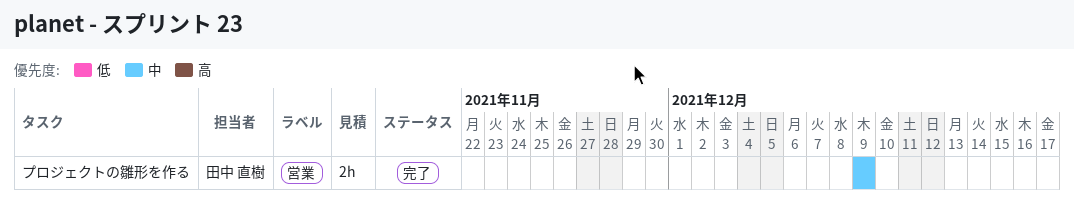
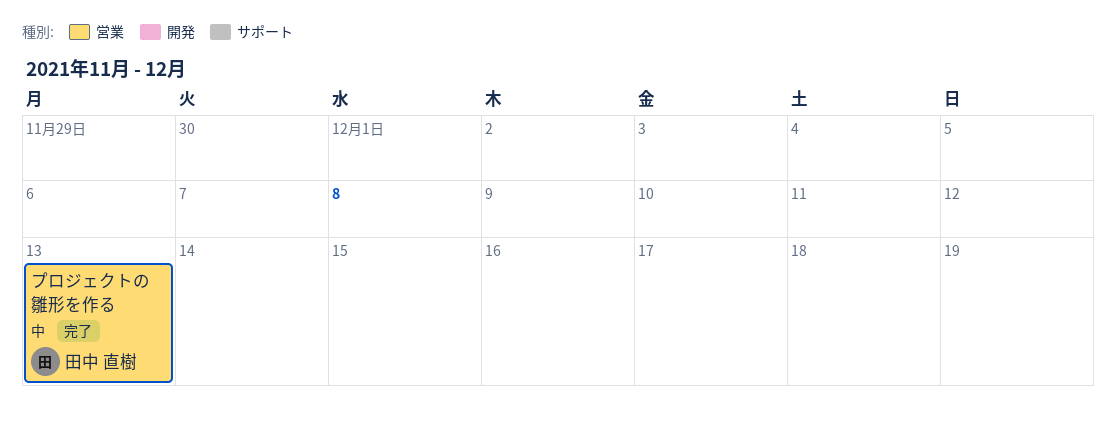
プロジェクトの雛形を作る, due: Dec 9 -> Dec 13

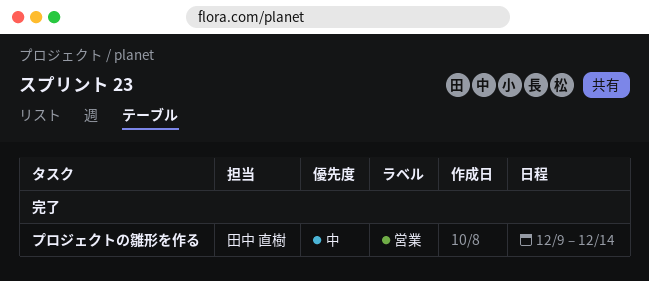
プロジェクトの雛形を作る, due: Dec 13 -> Dec 14

